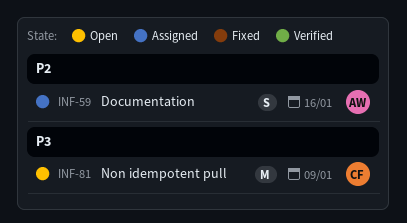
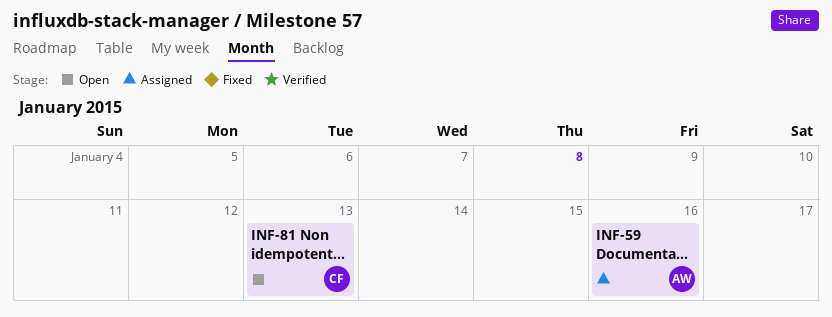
INF-81, due: Jan 9 -> Jan 13

